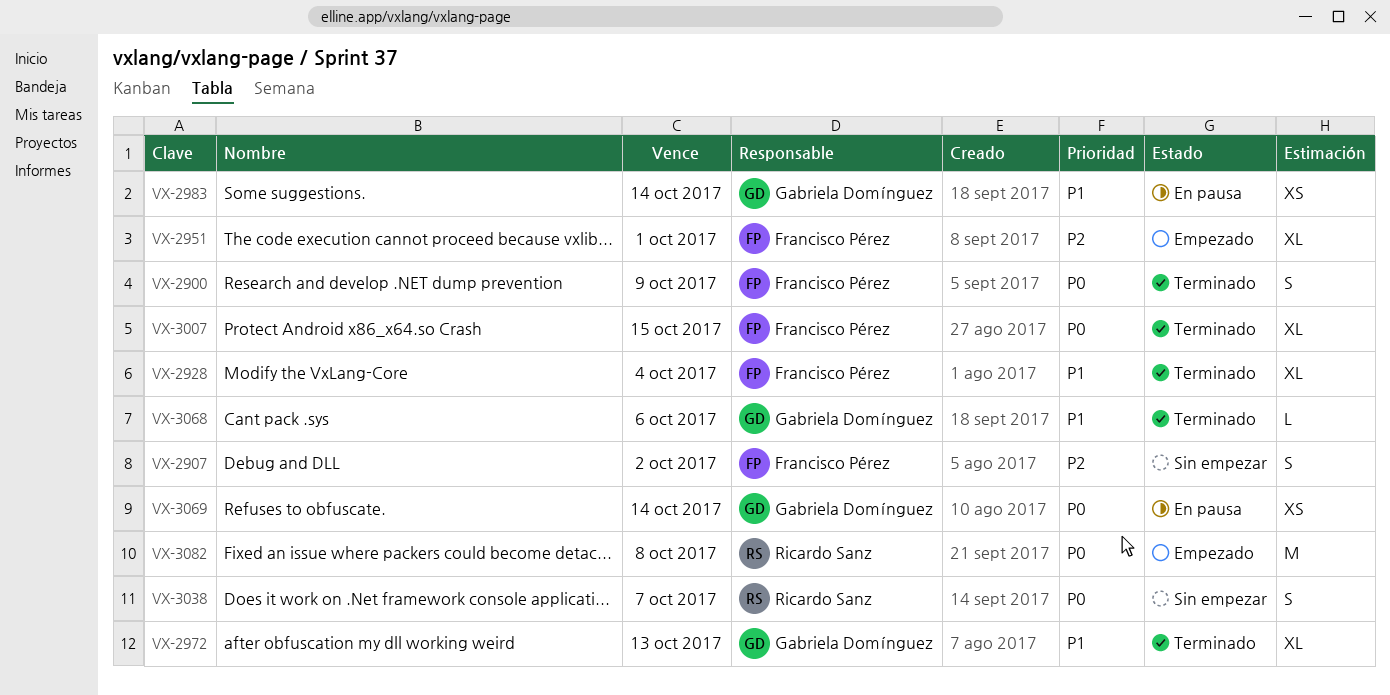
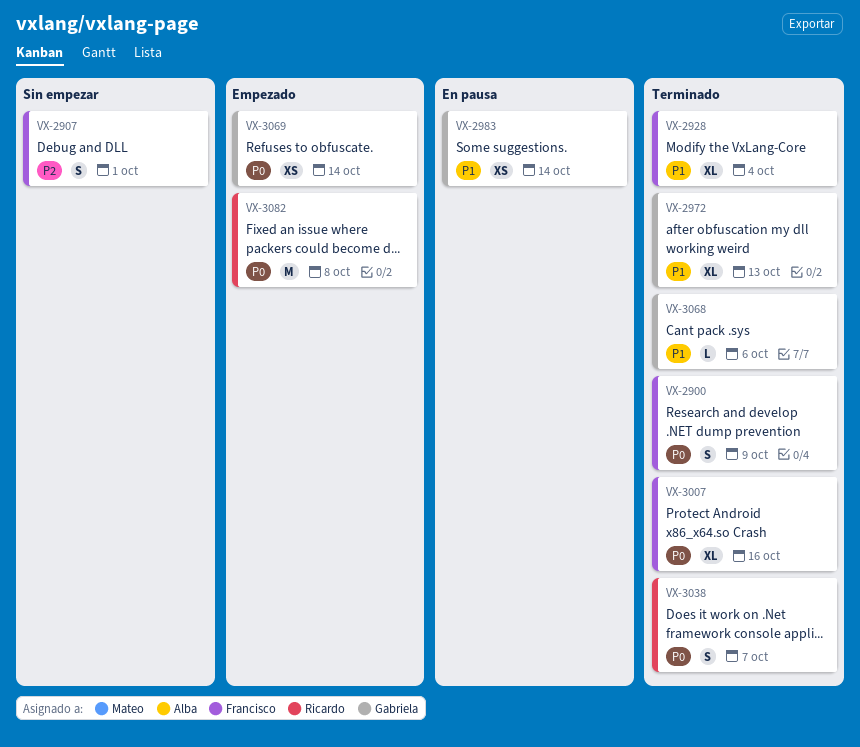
VX-2907, due: Oct 2 -> Oct 1
VX-2951: present -> none
VX-3007, due: Oct 15 -> Oct 16
VX-3038, status: Sin empezar -> Terminado
VX-3069, status: En pausa -> Empezado

